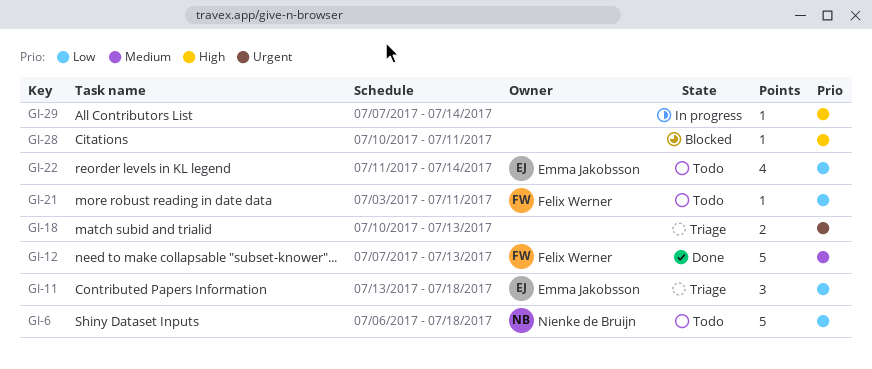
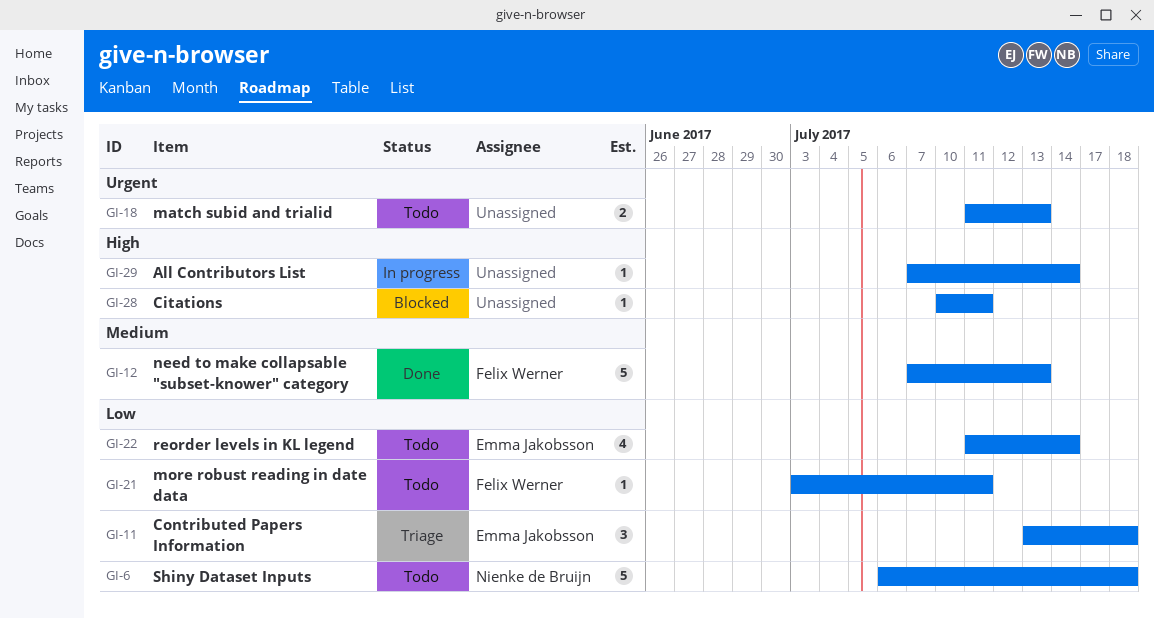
GI-18, status: Triage -> Todo
GI-18, start: Jul 10 -> Jul 11

